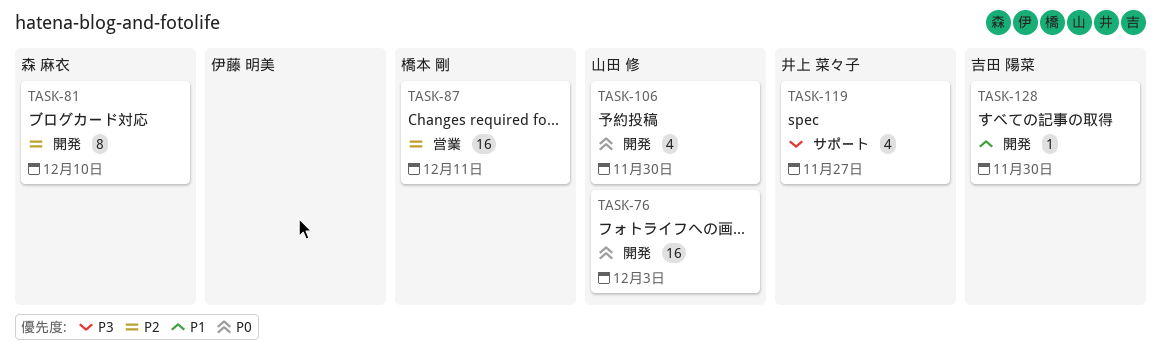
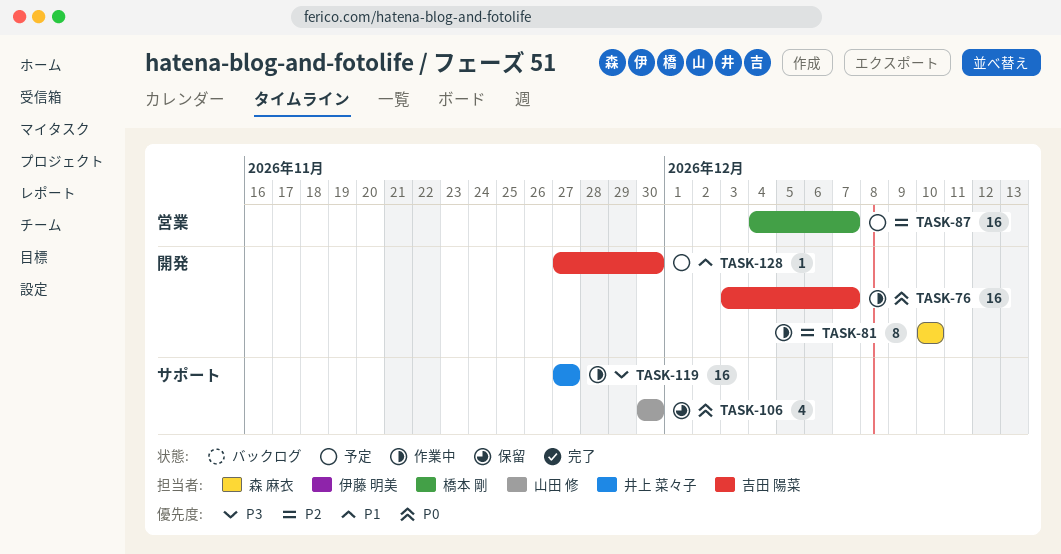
TASK-76, owner: 山田 修 -> 吉田 陽菜
TASK-76, due: Dec 3 -> Dec 7
TASK-87, due: Dec 11 -> Dec 7
TASK-106, label: 開発 -> サポート
TASK-119, estimate: 4 -> 16

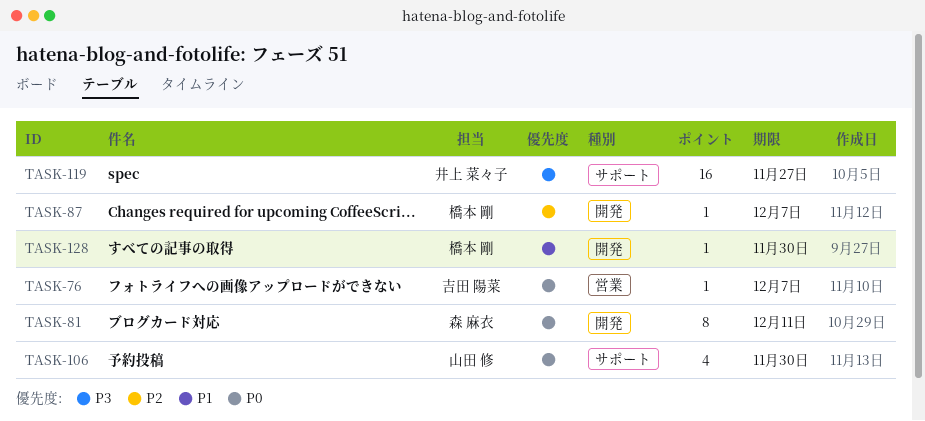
TASK-76, label: 開発 -> 営業
TASK-76, estimate: 16 -> 1
TASK-81, priority: P2 -> P0
TASK-81, due: Dec 10 -> Dec 11
TASK-87, label: 営業 -> 開発
TASK-87, estimate: 16 -> 1
TASK-128, owner: 吉田 陽菜 -> 橋本 剛

